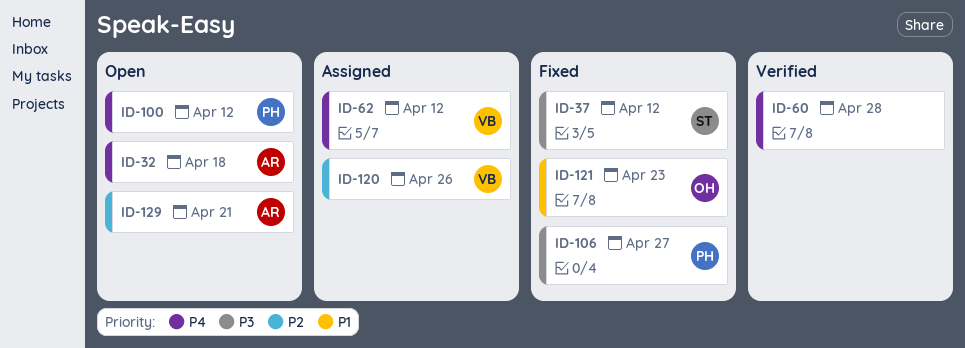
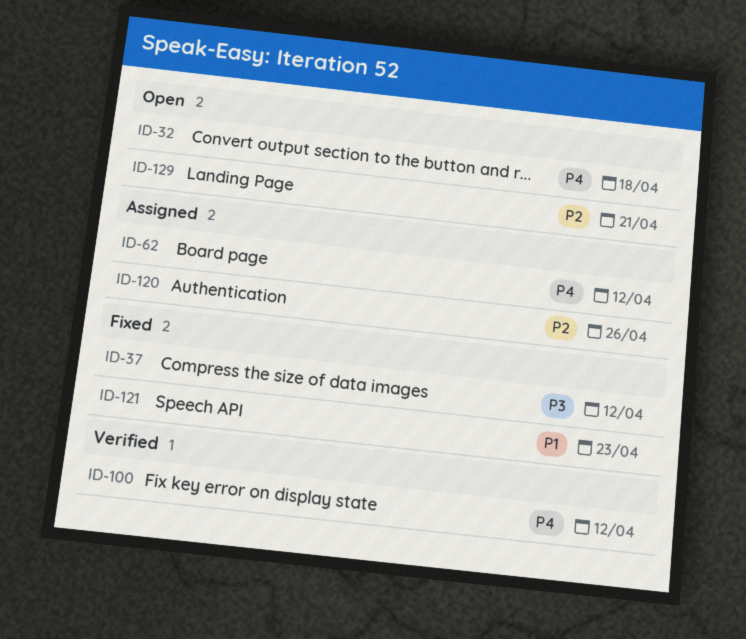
ID-60: present -> none
ID-100, status: Open -> Verified
ID-106: present -> none

